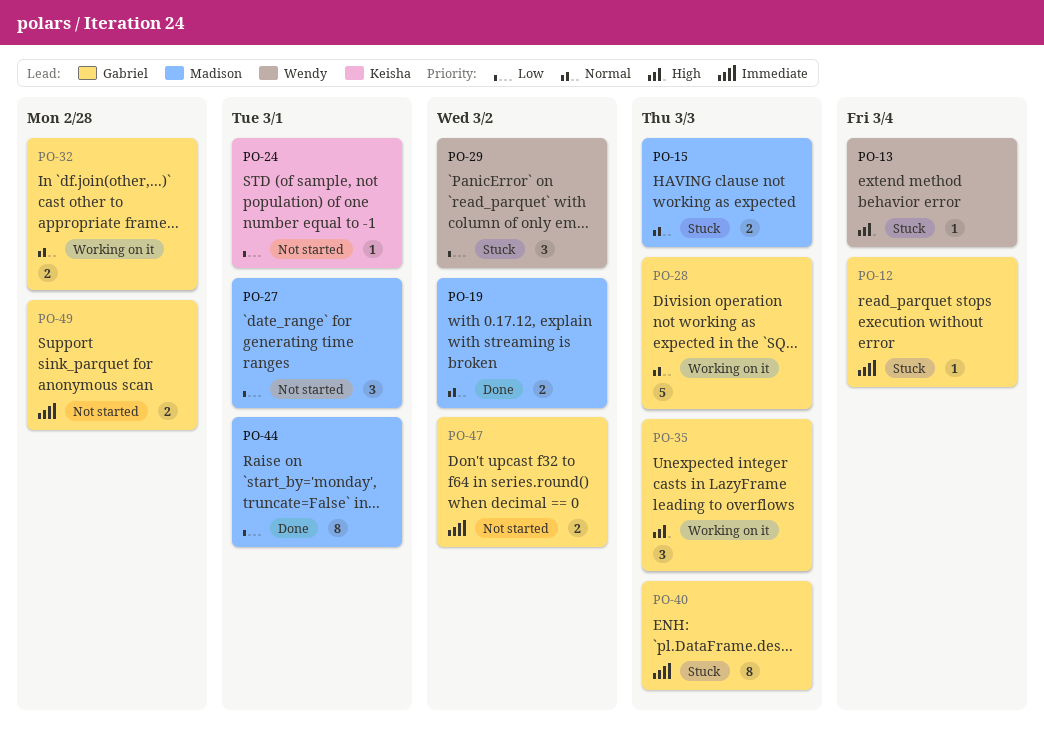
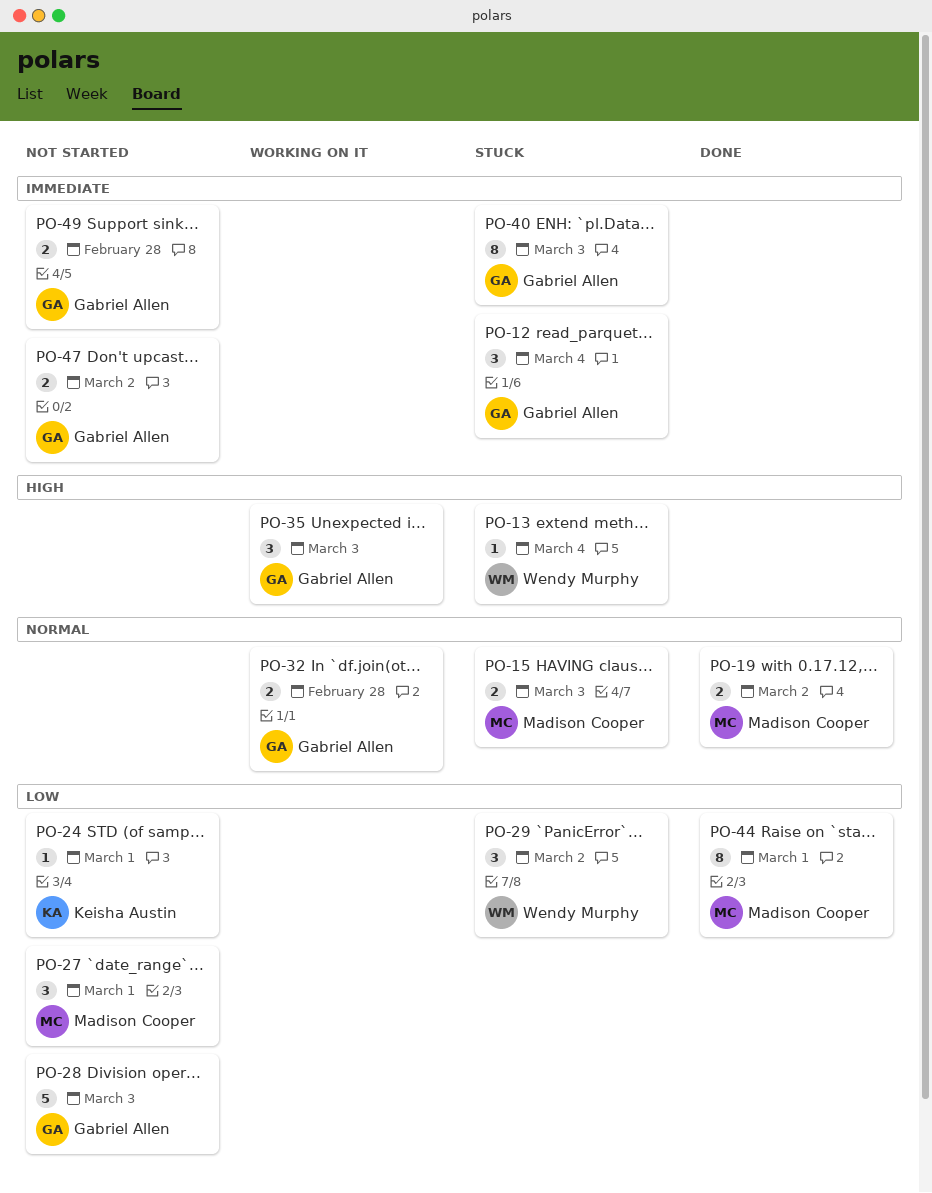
PO-12, estimate: 1 -> 3
PO-28, status: Working on it -> Not started
PO-28, priority: Normal -> Low

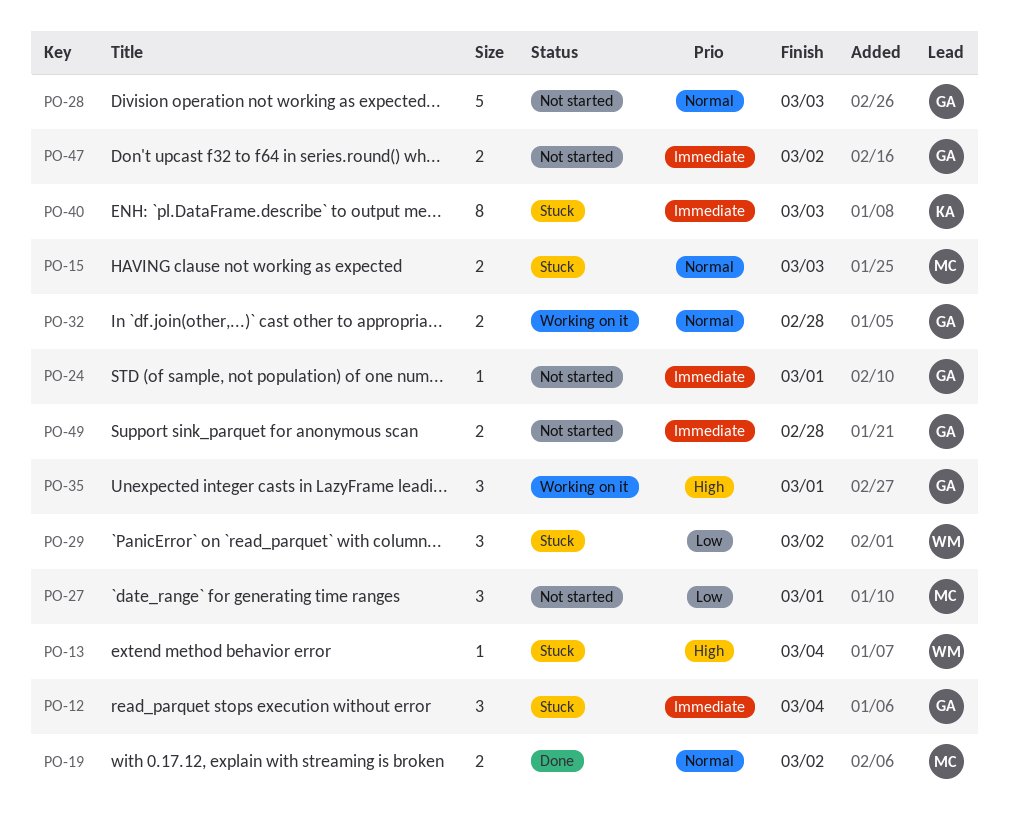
PO-24, owner: Keisha Austin -> Gabriel Allen
PO-24, priority: Low -> Immediate
PO-28, priority: Low -> Normal
PO-35, due: Mar 3 -> Mar 1
PO-40, owner: Gabriel Allen -> Keisha Austin
PO-44: present -> none

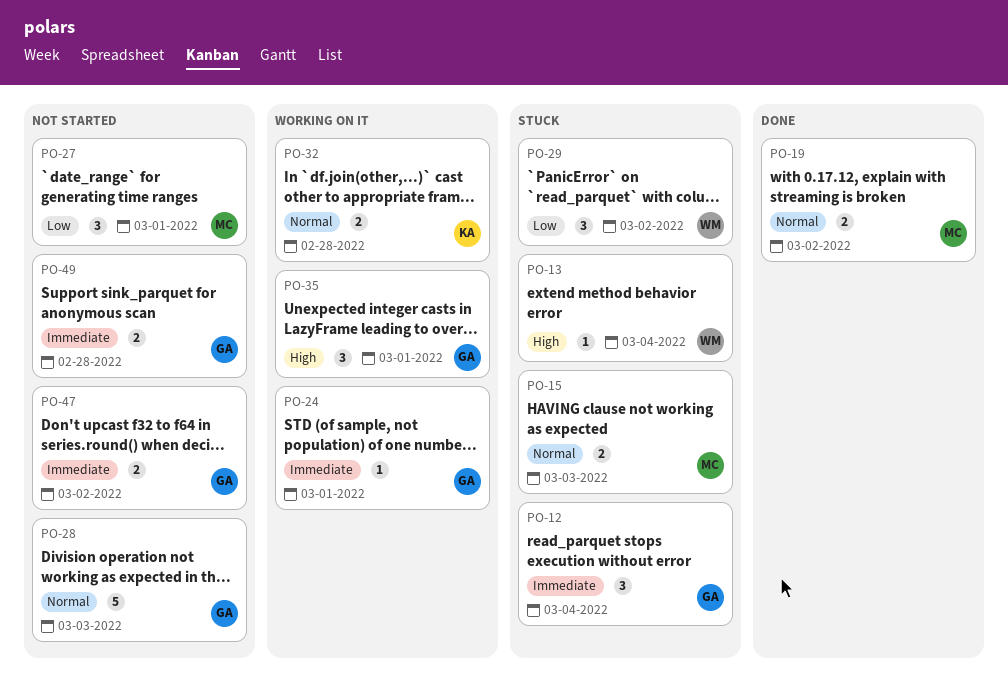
PO-24, status: Not started -> Working on it
PO-32, owner: GA -> KA
PO-40: present -> none

